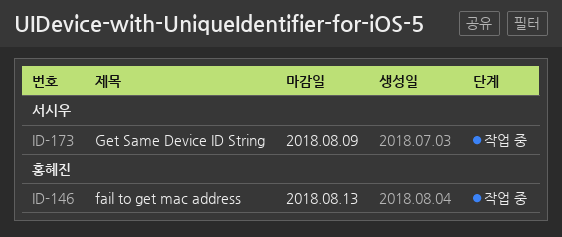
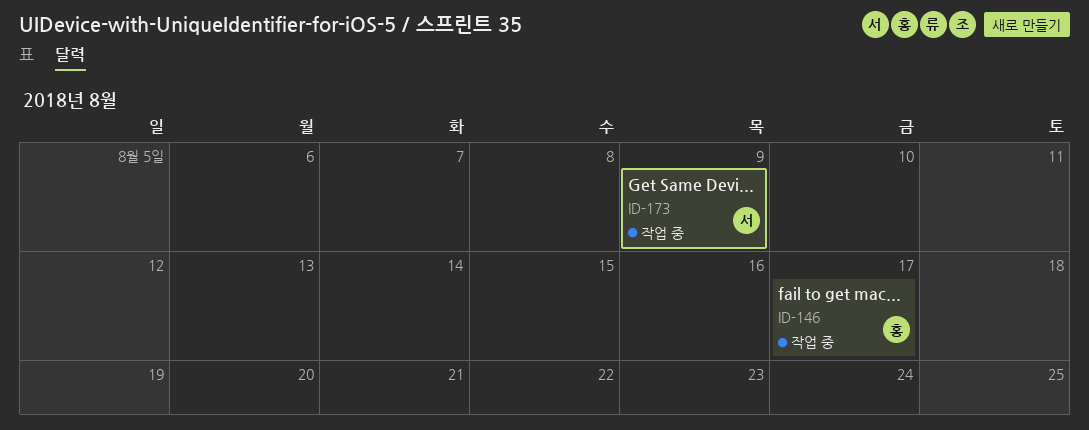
ID-146, due: Aug 13 -> Aug 17

